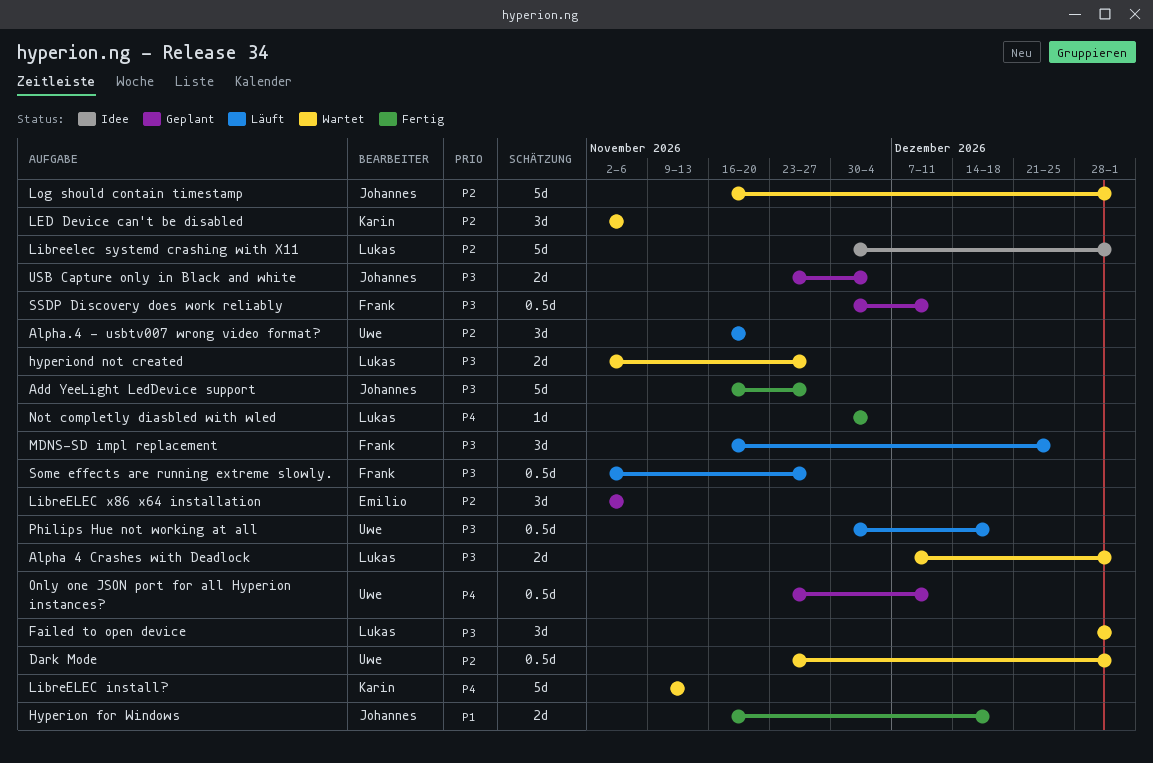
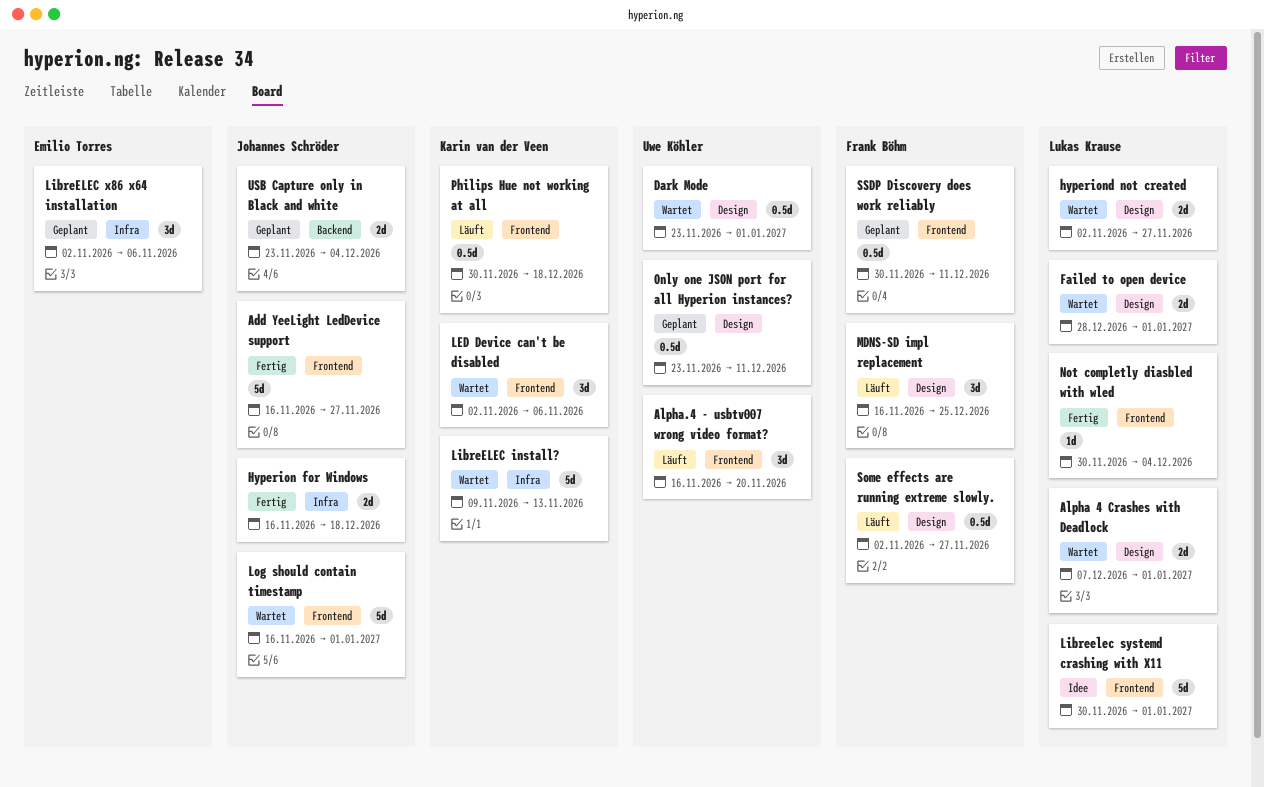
Failed to open device, estimate: 3d -> 2d
Philips Hue not working at all, owner: Uwe Köhler -> Karin van der Veen

